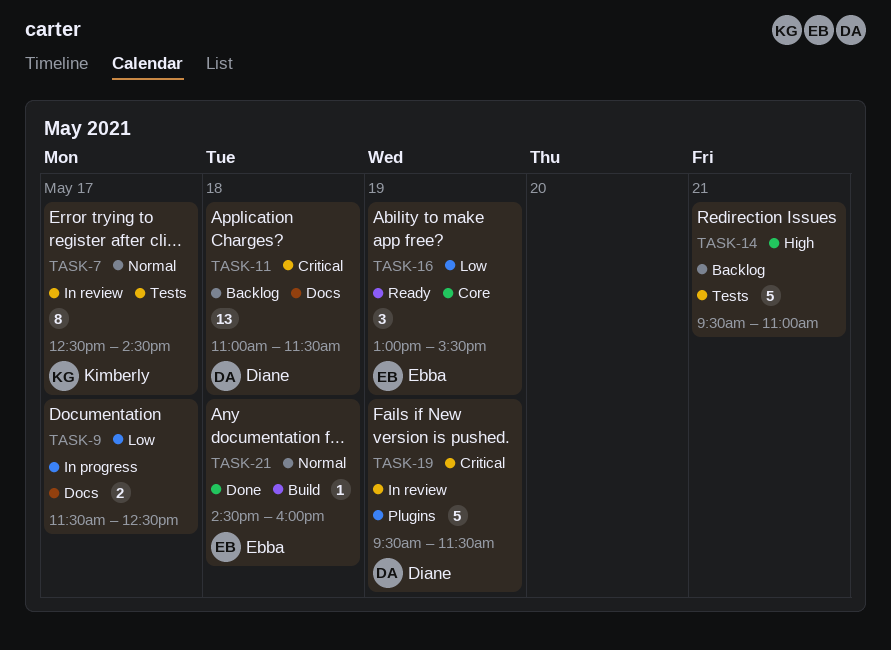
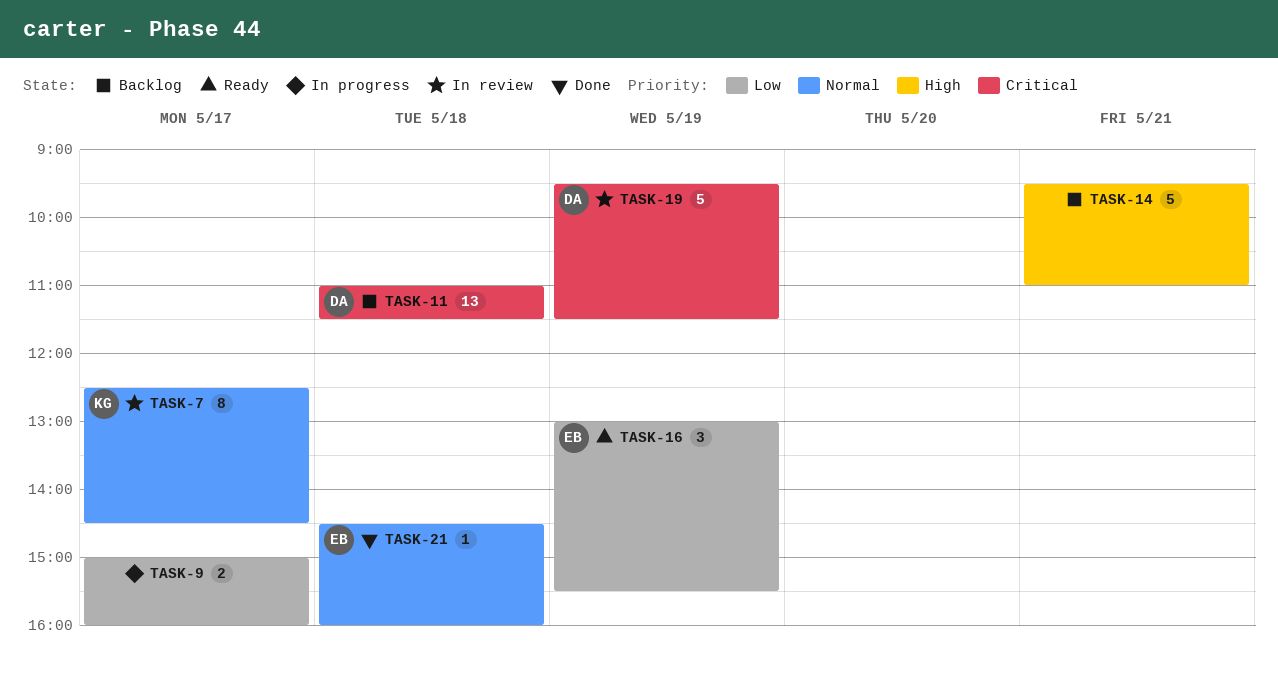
TASK-9, begins: 11:30 -> 15:00
TASK-9, ends: 12:30 -> 16:00

